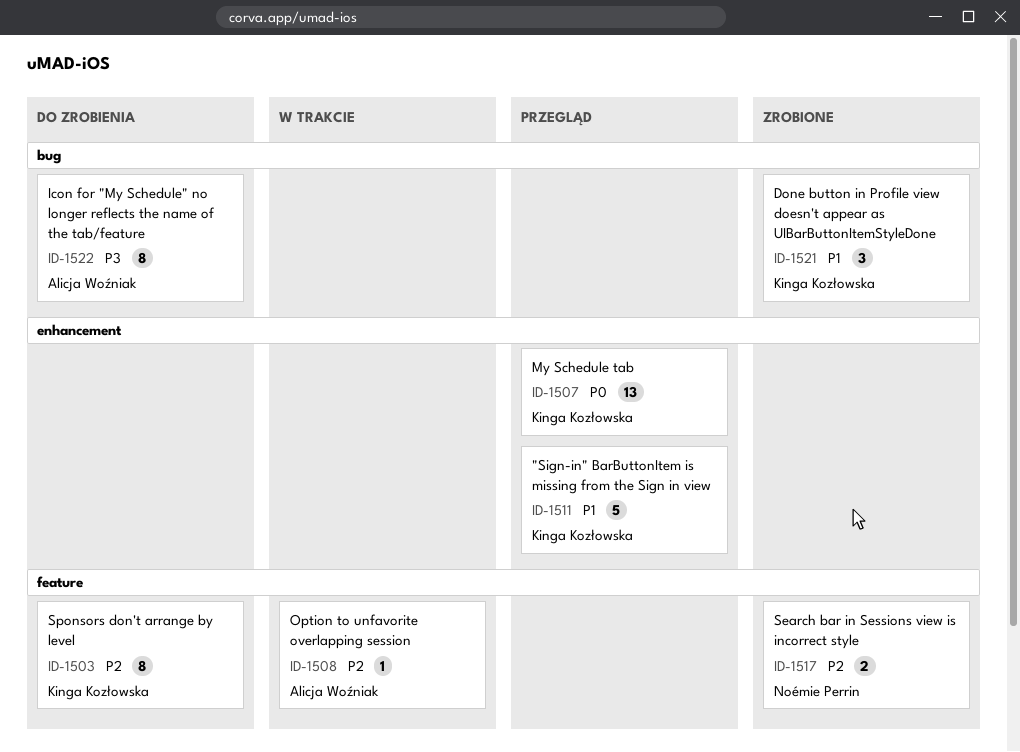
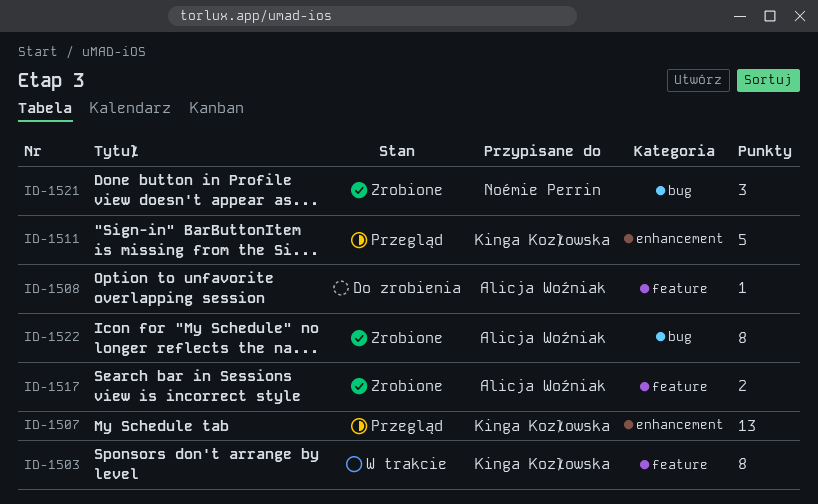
ID-1503, status: Do zrobienia -> W trakcie
ID-1508, status: W trakcie -> Do zrobienia
ID-1517, owner: Noémie Perrin -> Alicja Woźniak
ID-1521, owner: Kinga Kozłowska -> Noémie Perrin
ID-1522, status: Do zrobienia -> Zrobione

